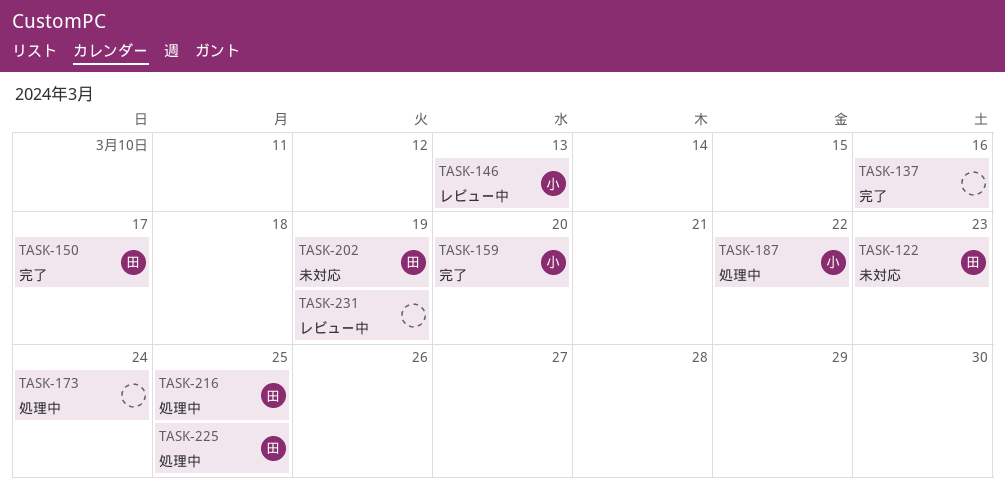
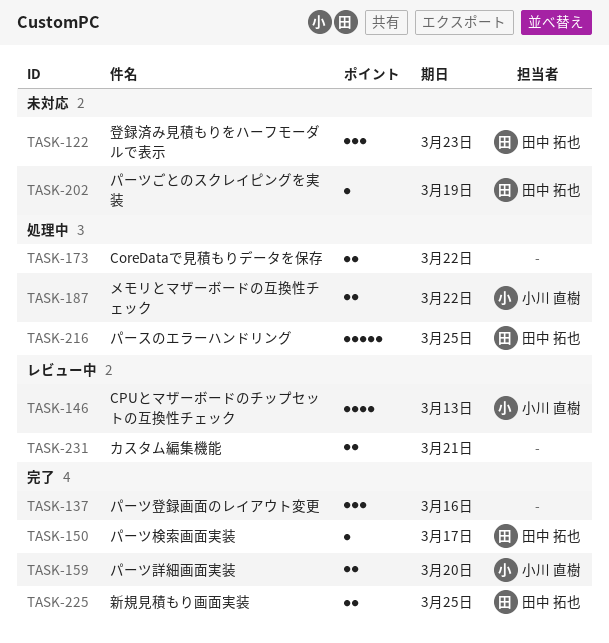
TASK-173, due: Mar 24 -> Mar 22
TASK-225, status: 処理中 -> 完了
TASK-231, due: Mar 19 -> Mar 21

